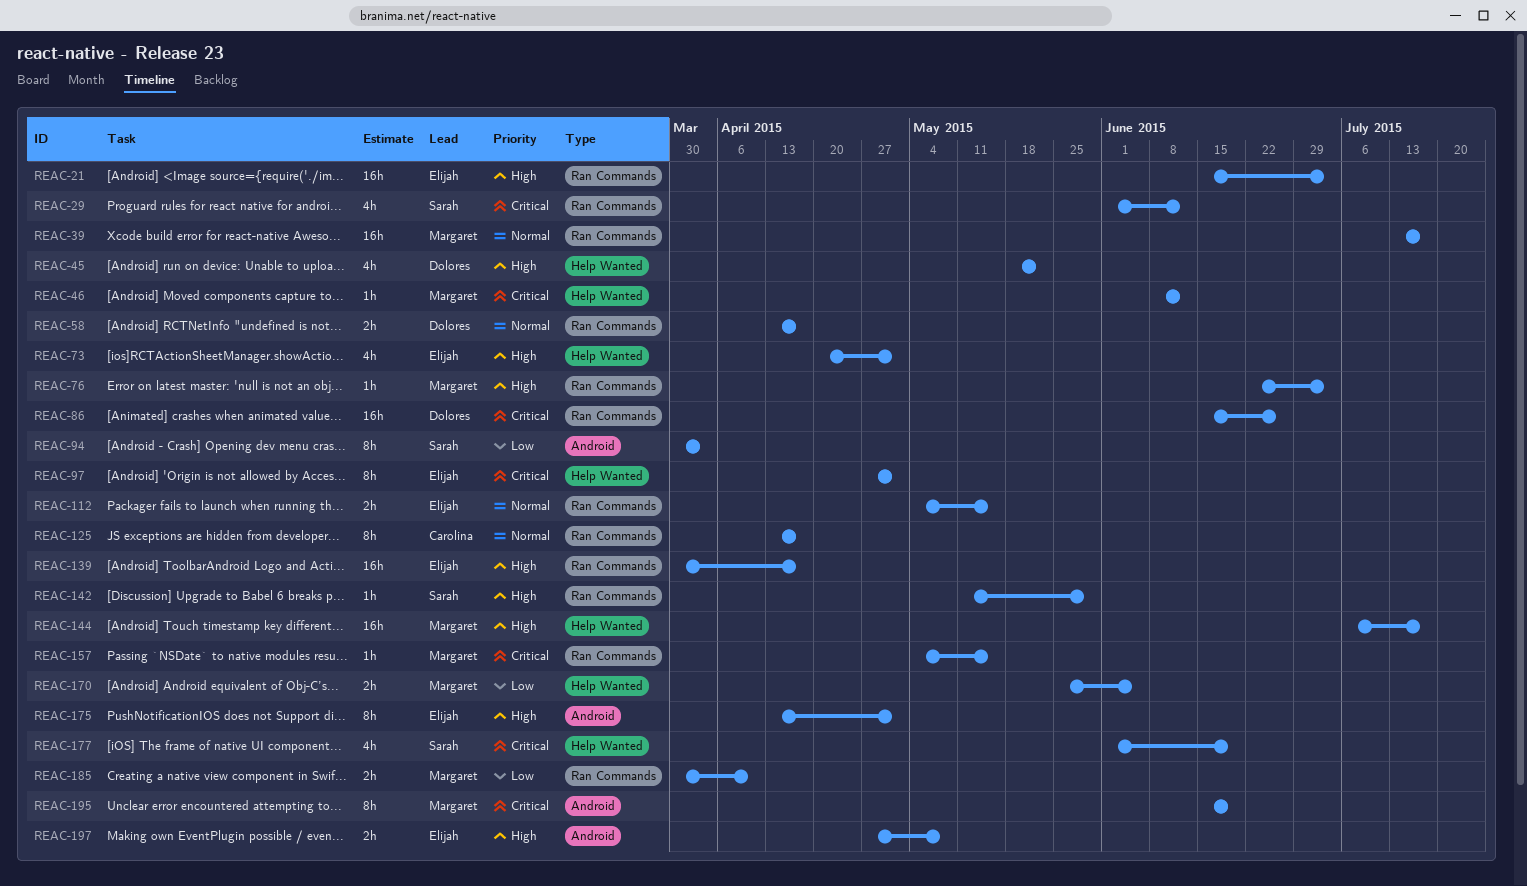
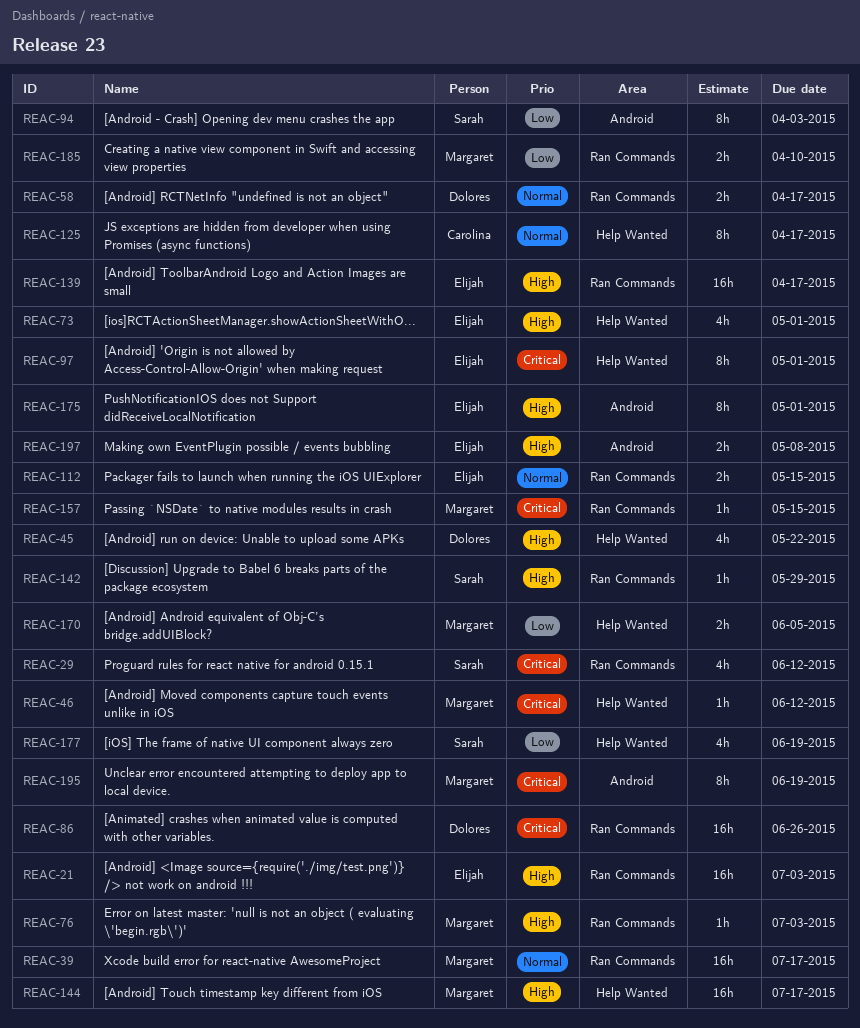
REAC-125, label: Ran Commands -> Help Wanted
REAC-177, priority: Critical -> Low

